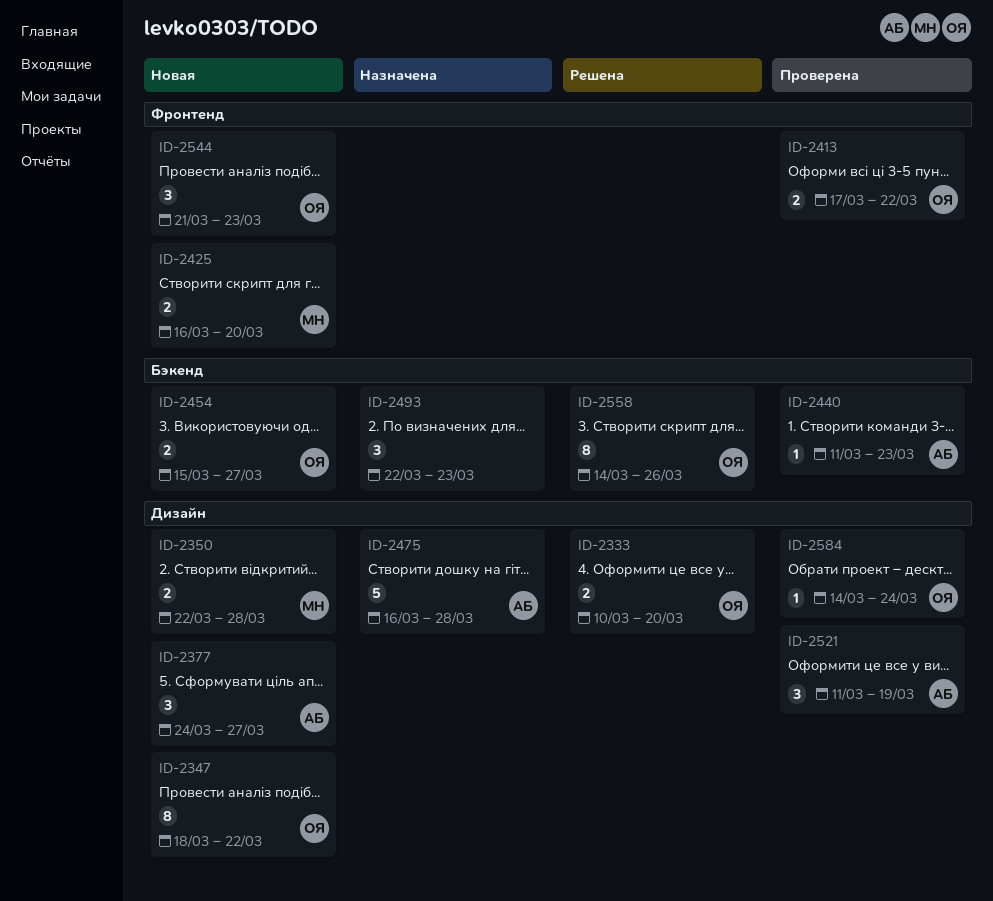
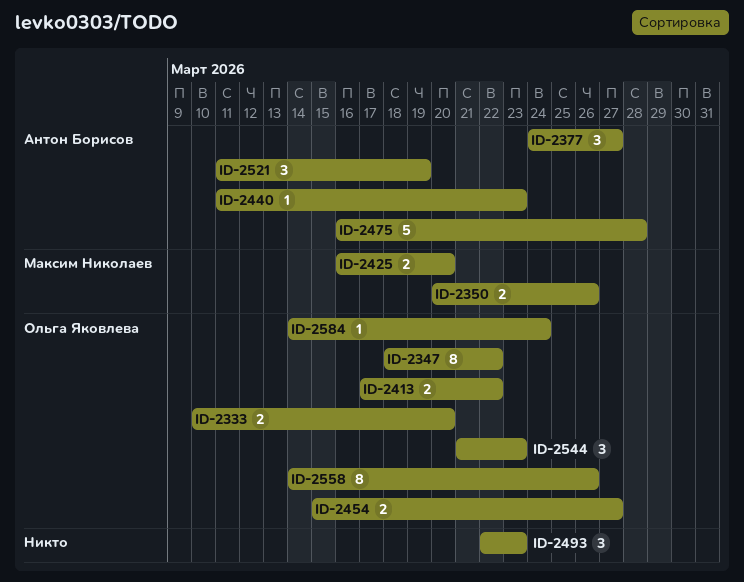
ID-2350, start: Mar 22 -> Mar 20
ID-2350, due: Mar 28 -> Mar 26

